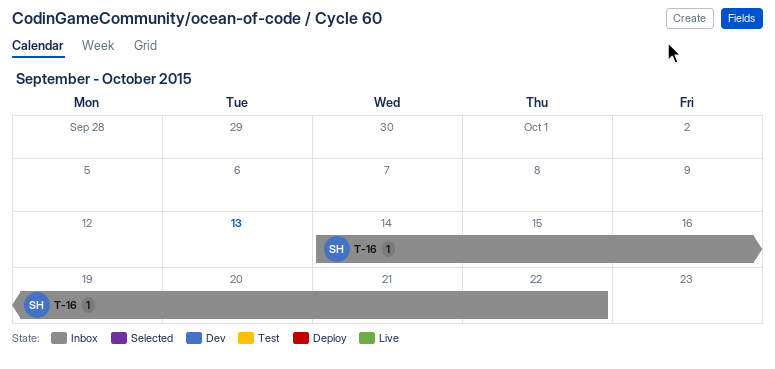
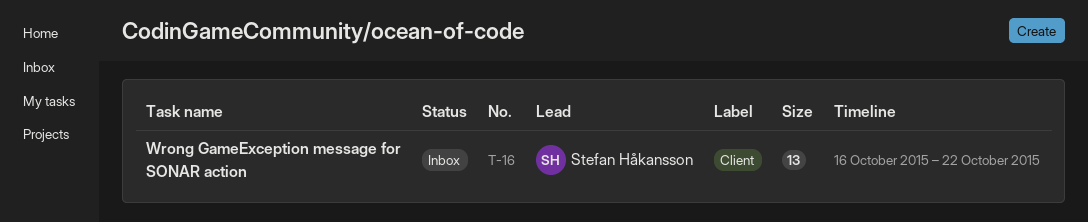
T-16, estimate: 1 -> 13
T-16, start: Oct 14 -> Oct 16

